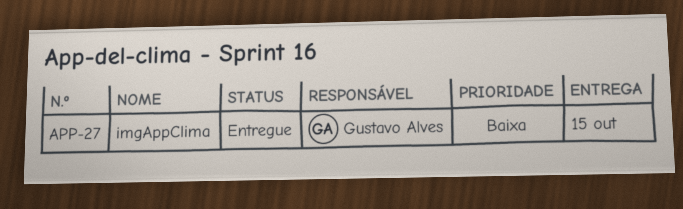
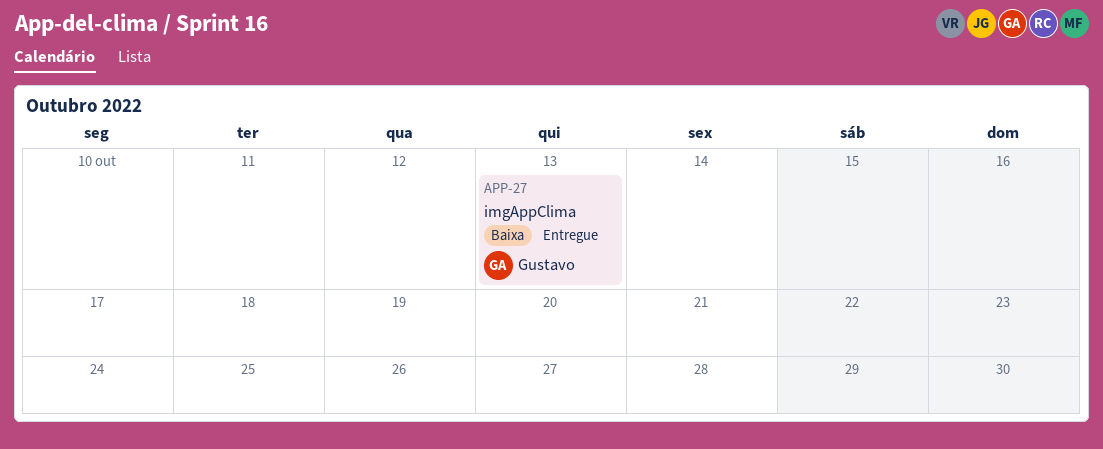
APP-27, due: Oct 15 -> Oct 13

